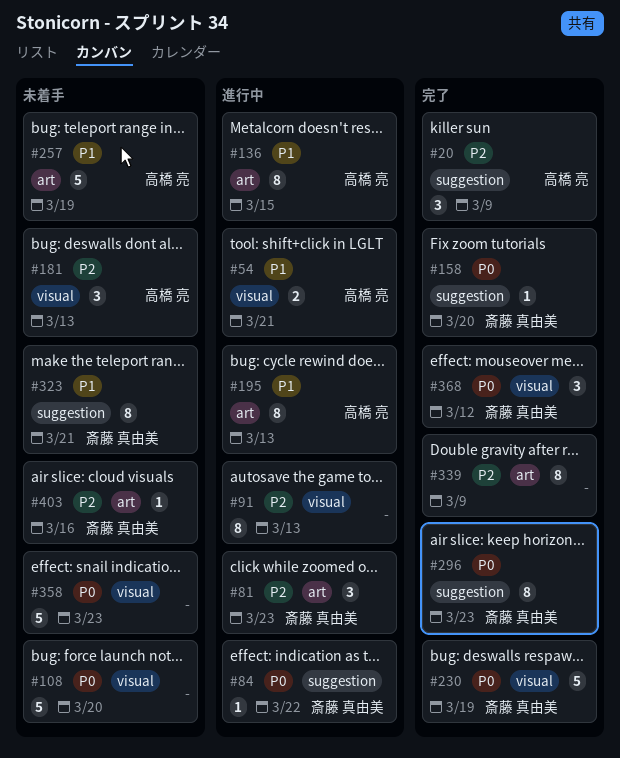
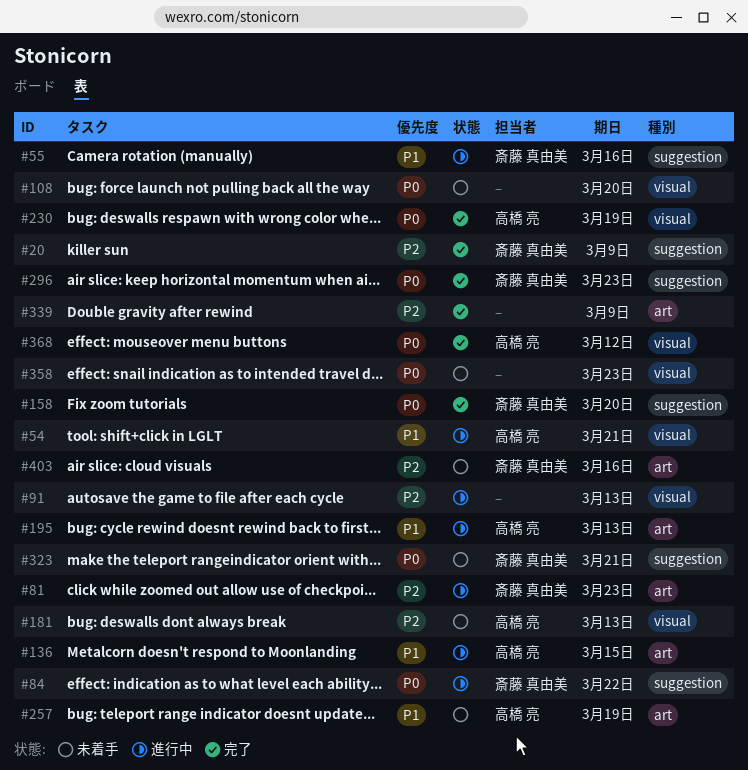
#20, owner: 高橋 亮 -> 斎藤 真由美
#55: none -> present
#230, owner: 斎藤 真由美 -> 高橋 亮
#323, priority: P1 -> P0
#368, owner: 斎藤 真由美 -> 高橋 亮

